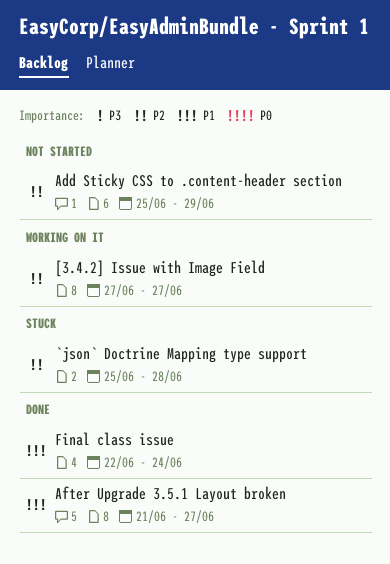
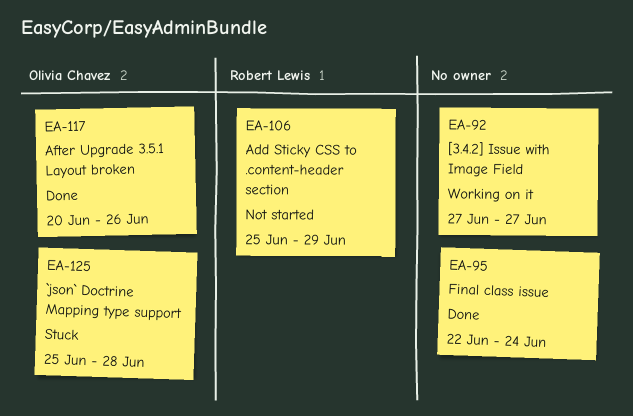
After Upgrade 3.5.1 Layout broken, start: Jun 21 -> Jun 20
After Upgrade 3.5.1 Layout broken, due: Jun 27 -> Jun 26

